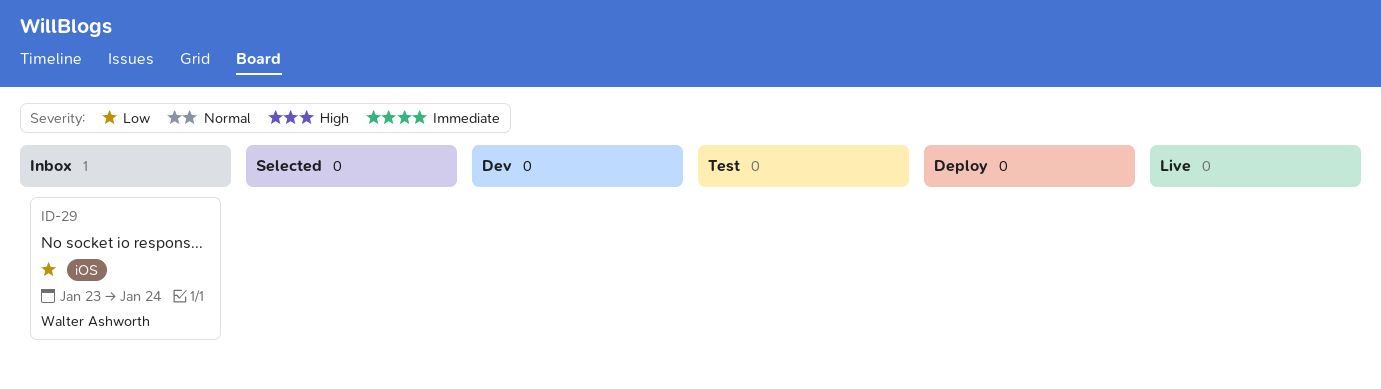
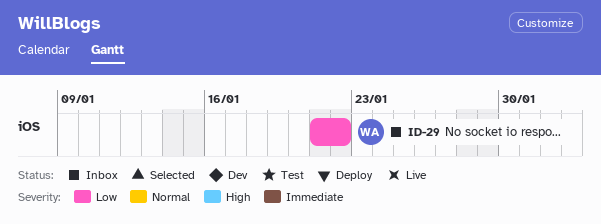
ID-29, start: Jan 23 -> Jan 21
ID-29, due: Jan 24 -> Jan 22

